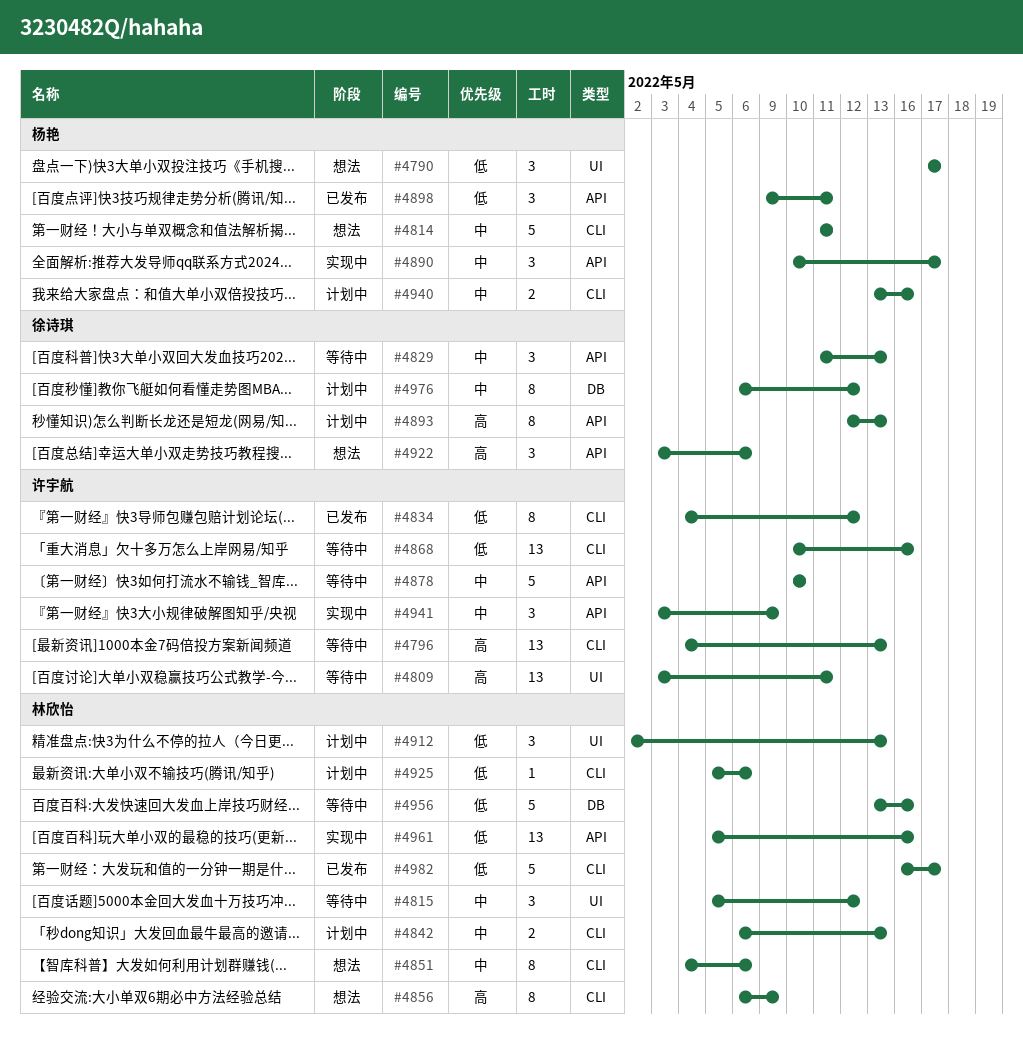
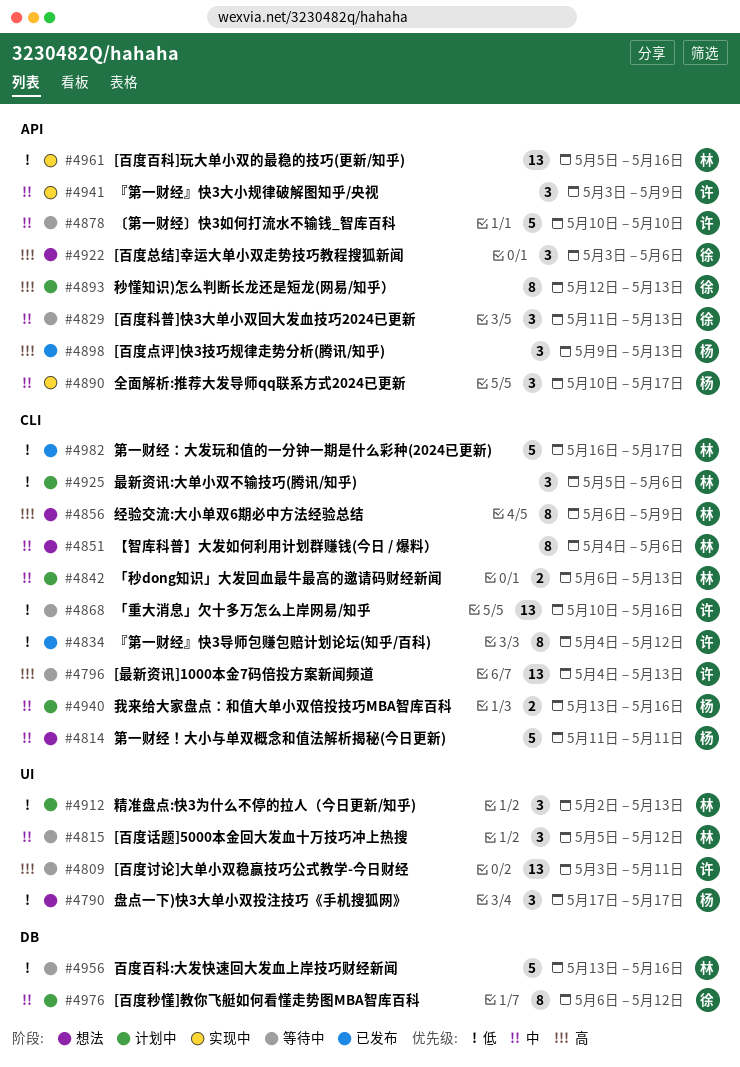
#4898, priority: 低 -> 高
#4898, due: May 11 -> May 13
#4925, estimate: 1 -> 3

